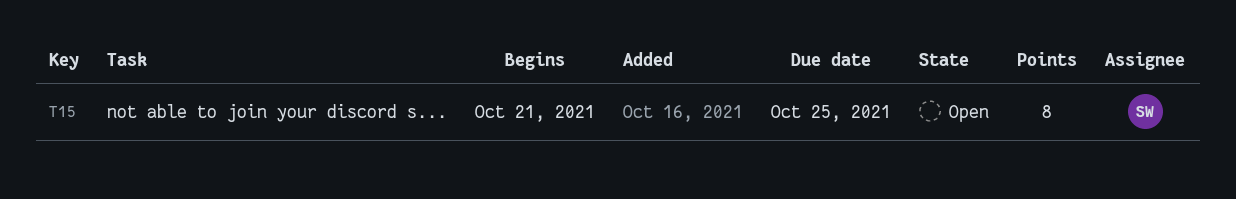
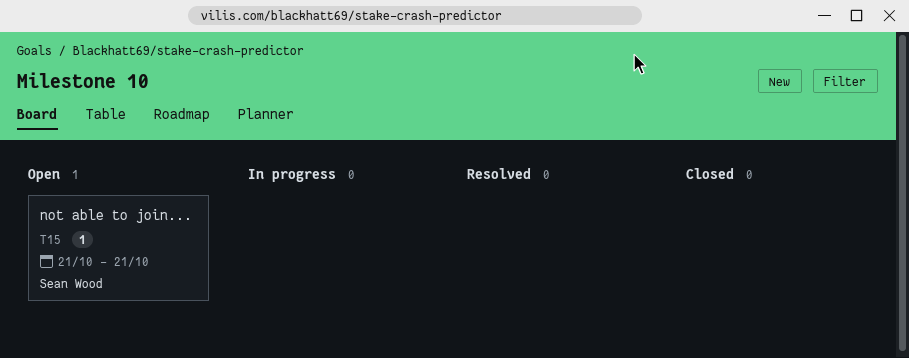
T15, estimate: 8 -> 1
T15, due: Oct 25 -> Oct 21

